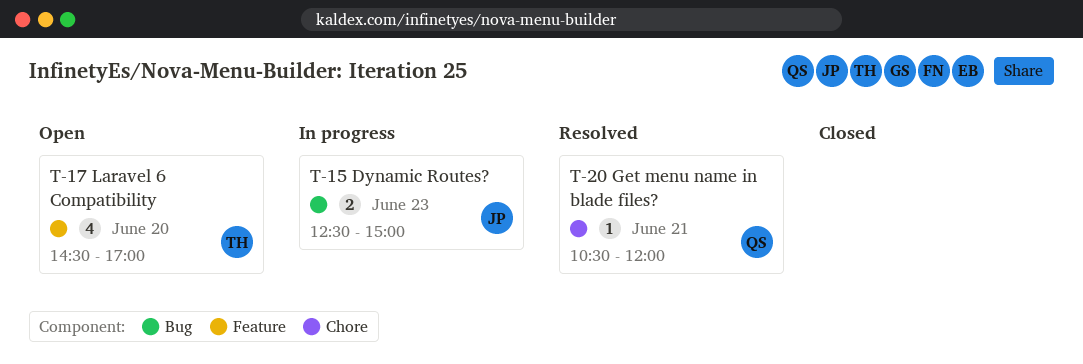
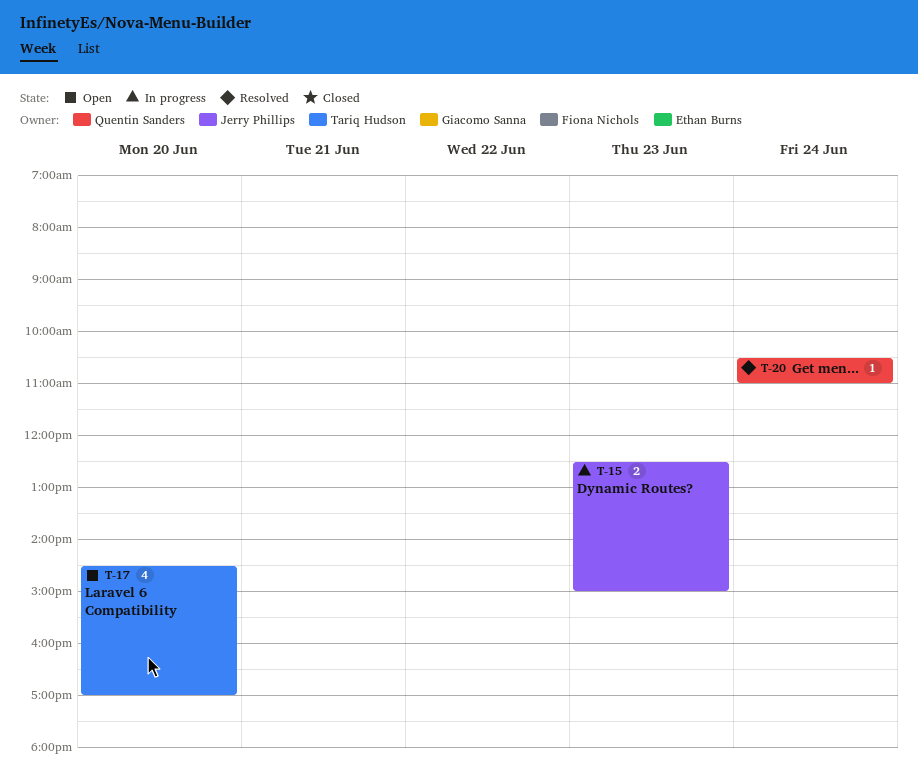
T-20, day: Jun 21 -> Jun 24
T-20, ends: 12:00 -> 11:00

